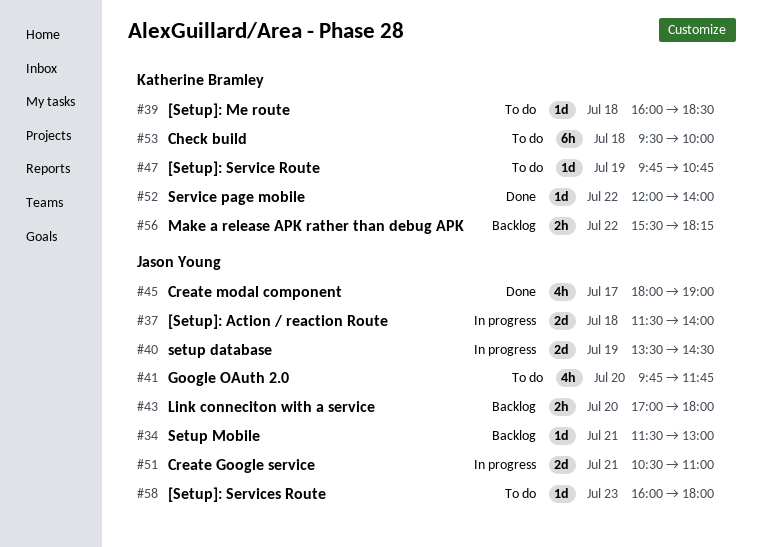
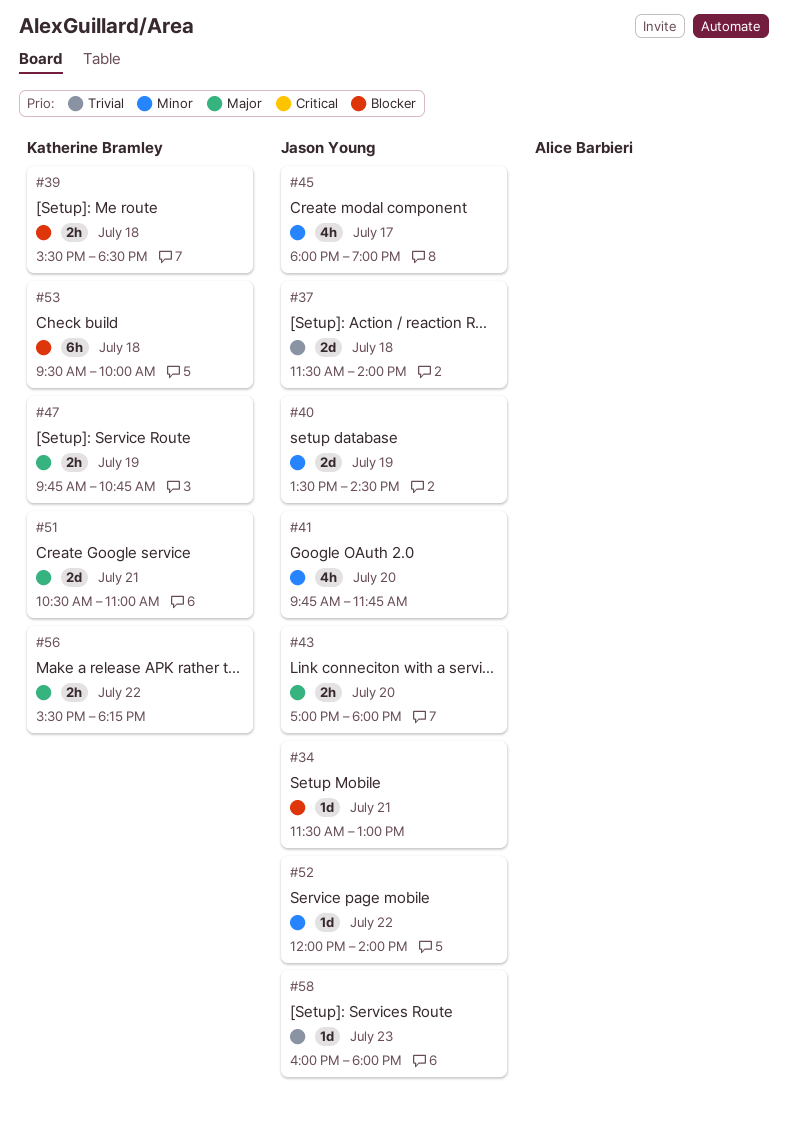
#39, estimate: 1d -> 2h
#39, begins: 16:00 -> 15:30
#47, estimate: 1d -> 2h
#51, owner: Jason Young -> Katherine Bramley
#52, owner: Katherine Bramley -> Jason Young

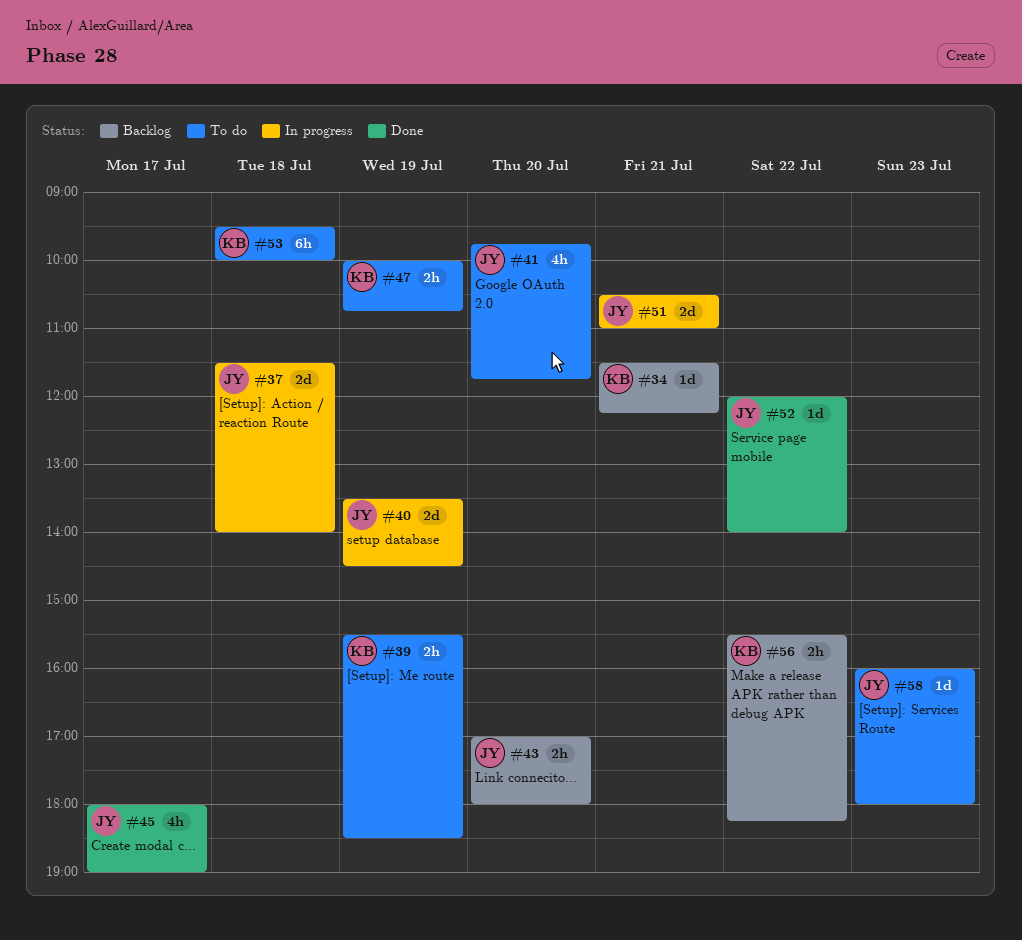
#34, owner: Jason Young -> Katherine Bramley
#34, ends: 13:00 -> 12:15
#39, day: Jul 18 -> Jul 19
#47, begins: 09:45 -> 10:00
#51, owner: Katherine Bramley -> Jason Young

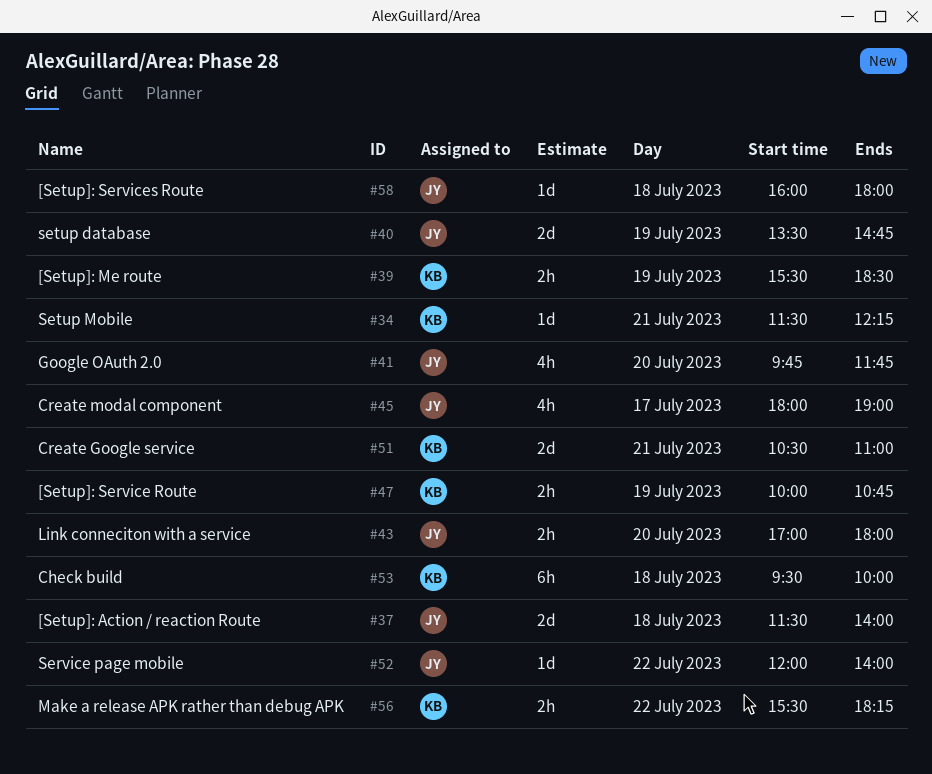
#40, ends: 14:30 -> 14:45
#51, owner: JY -> KB
#58, day: Jul 23 -> Jul 18

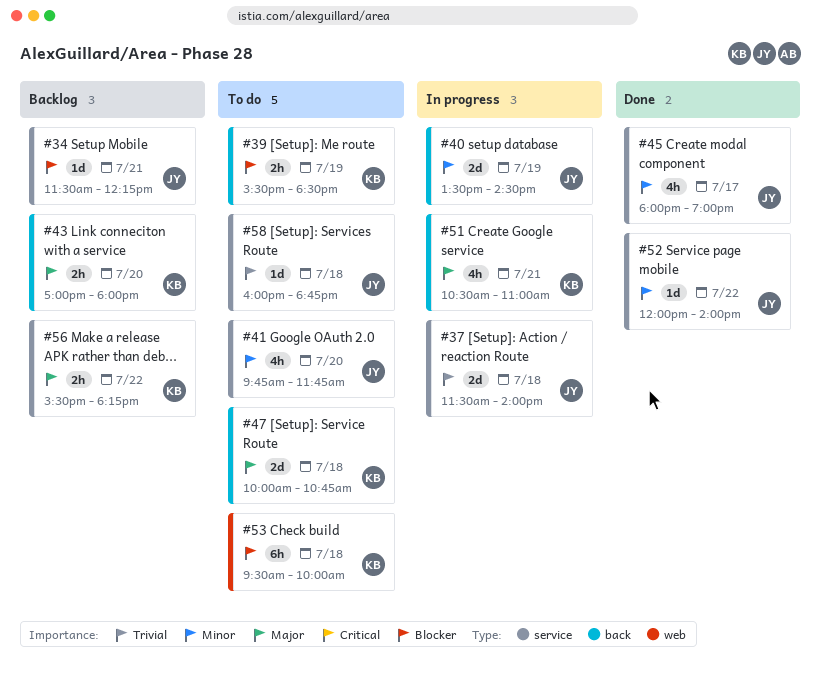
#34, owner: KB -> JY
#40, ends: 14:45 -> 14:30
#43, owner: JY -> KB
#47, estimate: 2h -> 2d
#47, day: Jul 19 -> Jul 18
#51, estimate: 2d -> 4h
#58, ends: 18:00 -> 18:45

